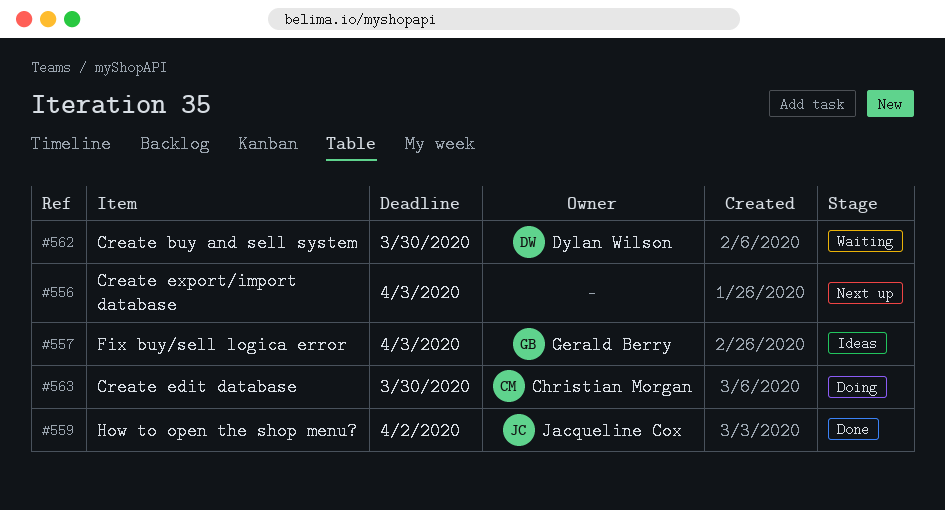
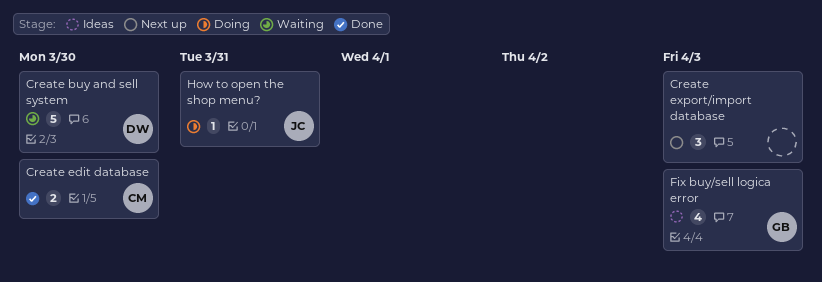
Create edit database, status: Doing -> Done
How to open the shop menu?, status: Done -> Doing
How to open the shop menu?, due: Apr 2 -> Mar 31

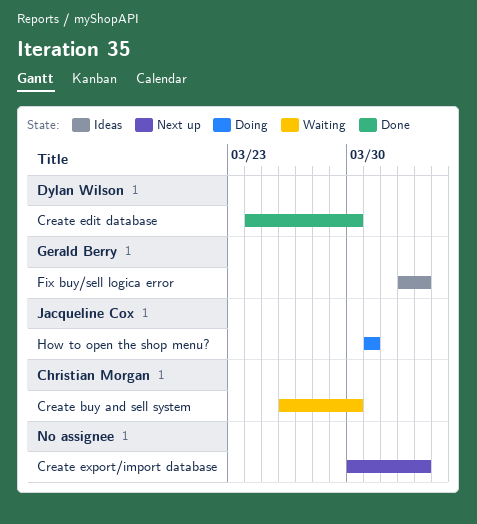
Create buy and sell system, owner: Dylan Wilson -> Christian Morgan
Create edit database, owner: Christian Morgan -> Dylan Wilson

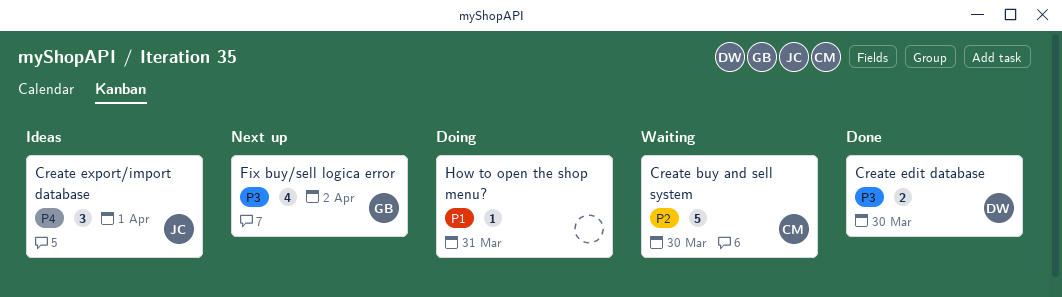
Create export/import database, status: Next up -> Ideas
Create export/import database, owner: none -> Jacqueline Cox
Create export/import database, due: Apr 3 -> Apr 1
Fix buy/sell logica error, status: Ideas -> Next up
Fix buy/sell logica error, due: Apr 3 -> Apr 2
How to open the shop menu?, owner: Jacqueline Cox -> none

